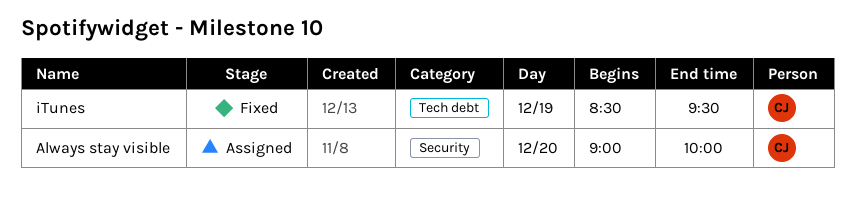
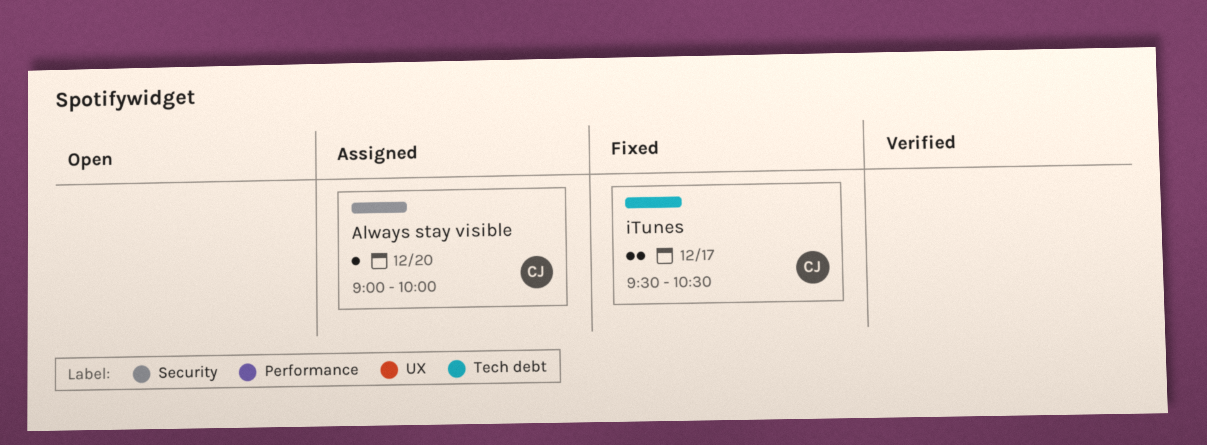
iTunes, day: Dec 19 -> Dec 17
iTunes, begins: 08:30 -> 09:30
iTunes, ends: 09:30 -> 10:30

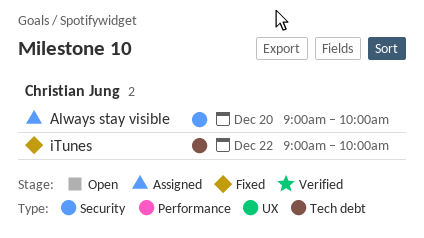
iTunes, day: Dec 17 -> Dec 22
iTunes, begins: 09:30 -> 09:00
iTunes, ends: 10:30 -> 10:00

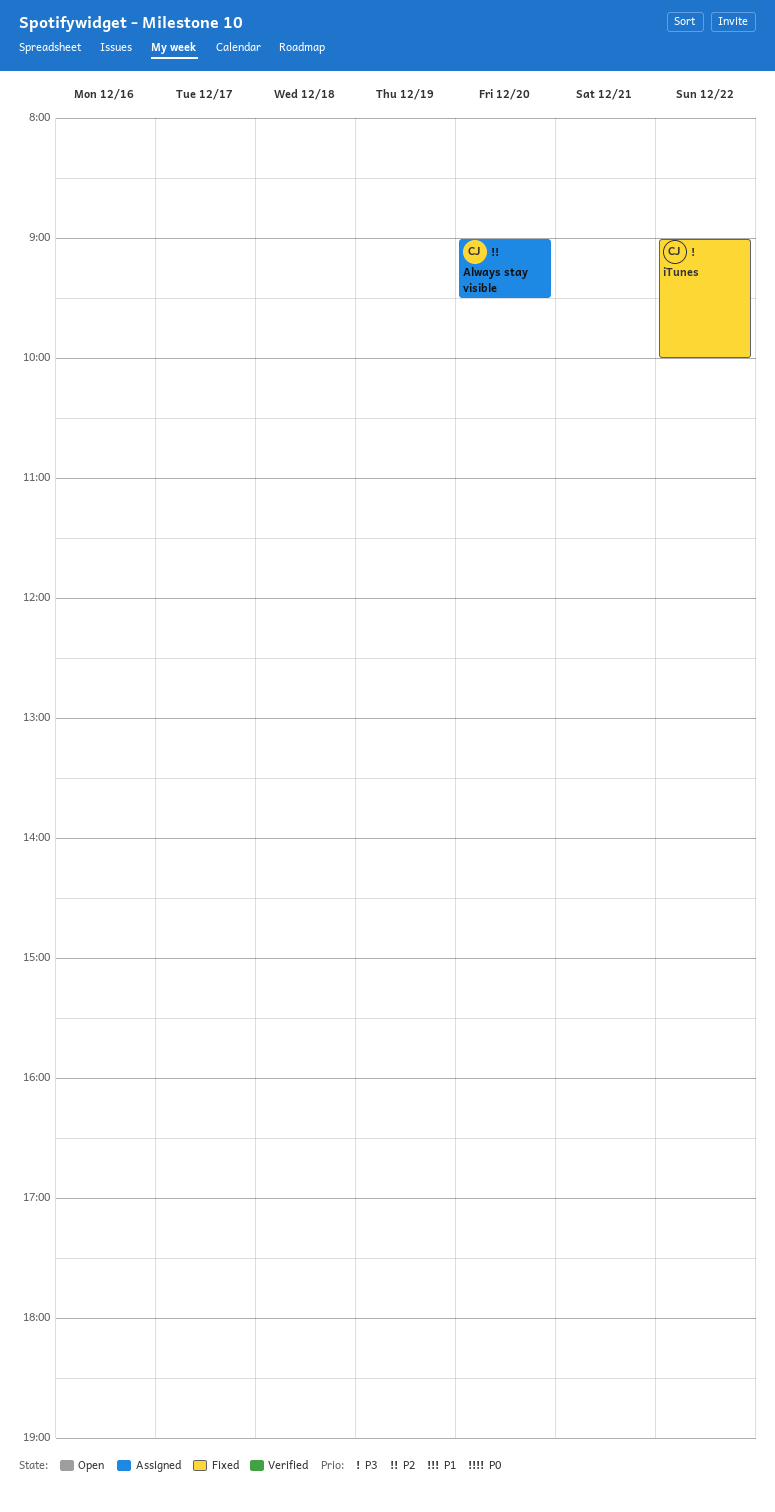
Always stay visible, ends: 10:00 -> 09:30

